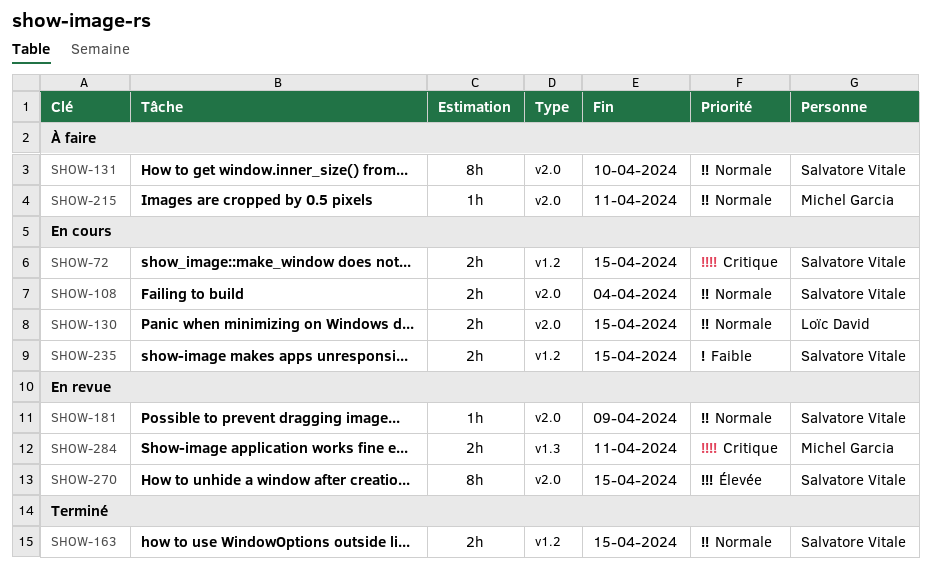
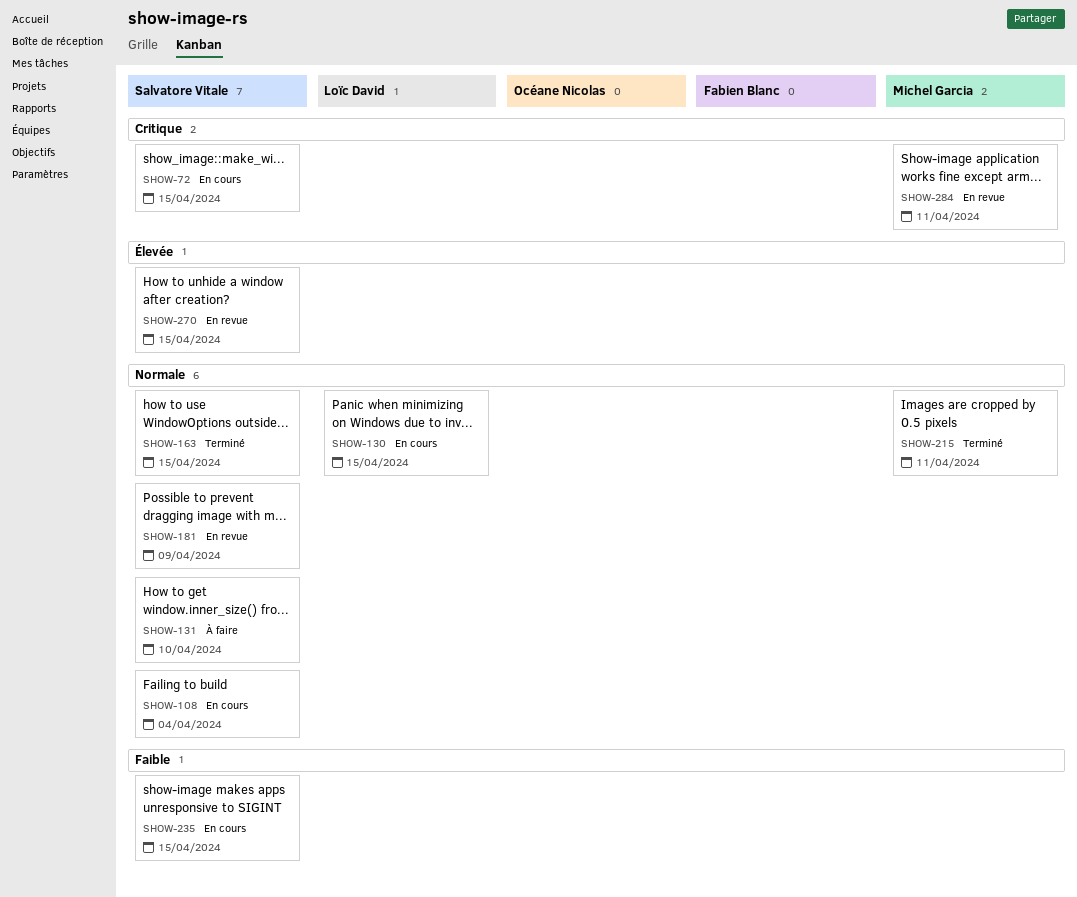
SHOW-215, status: À faire -> Terminé

